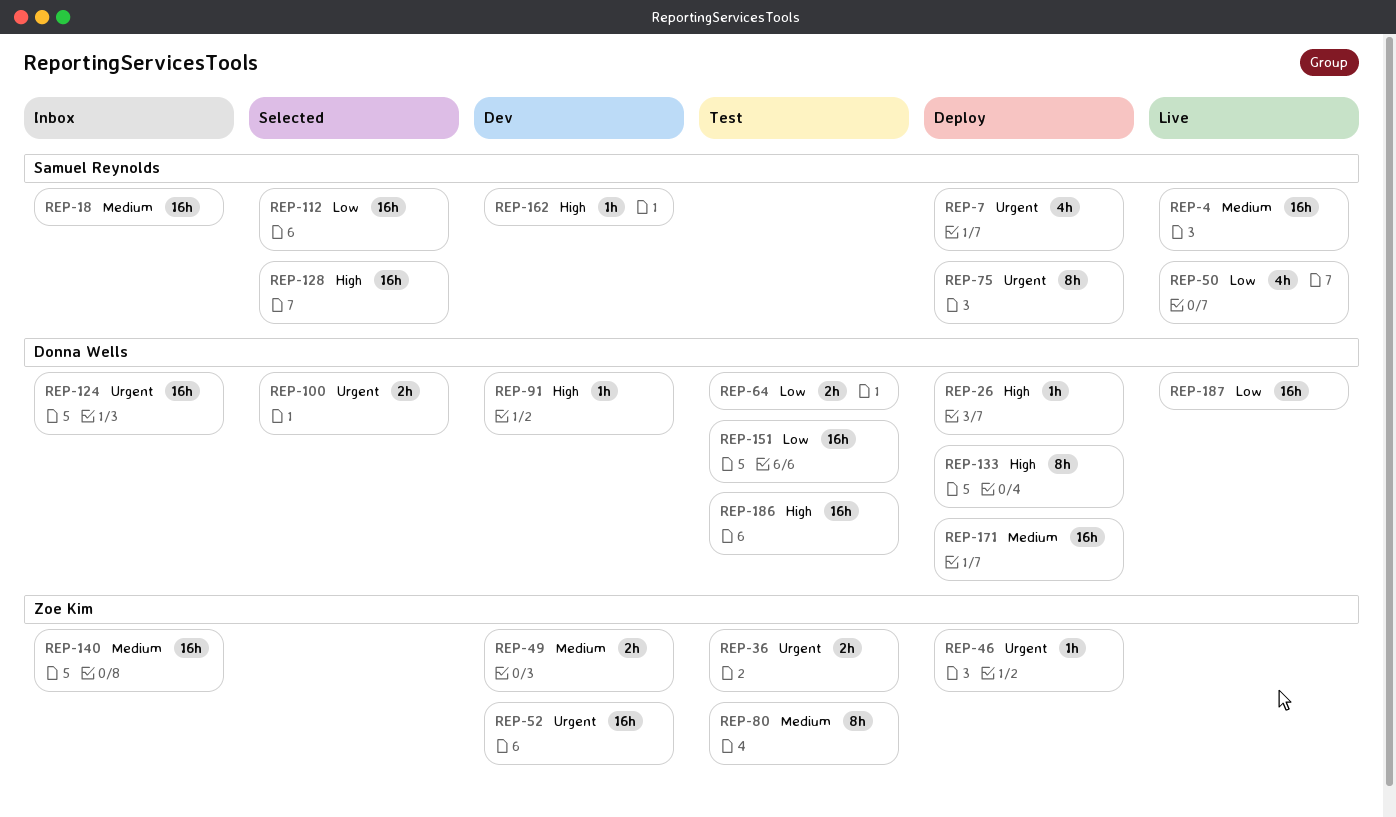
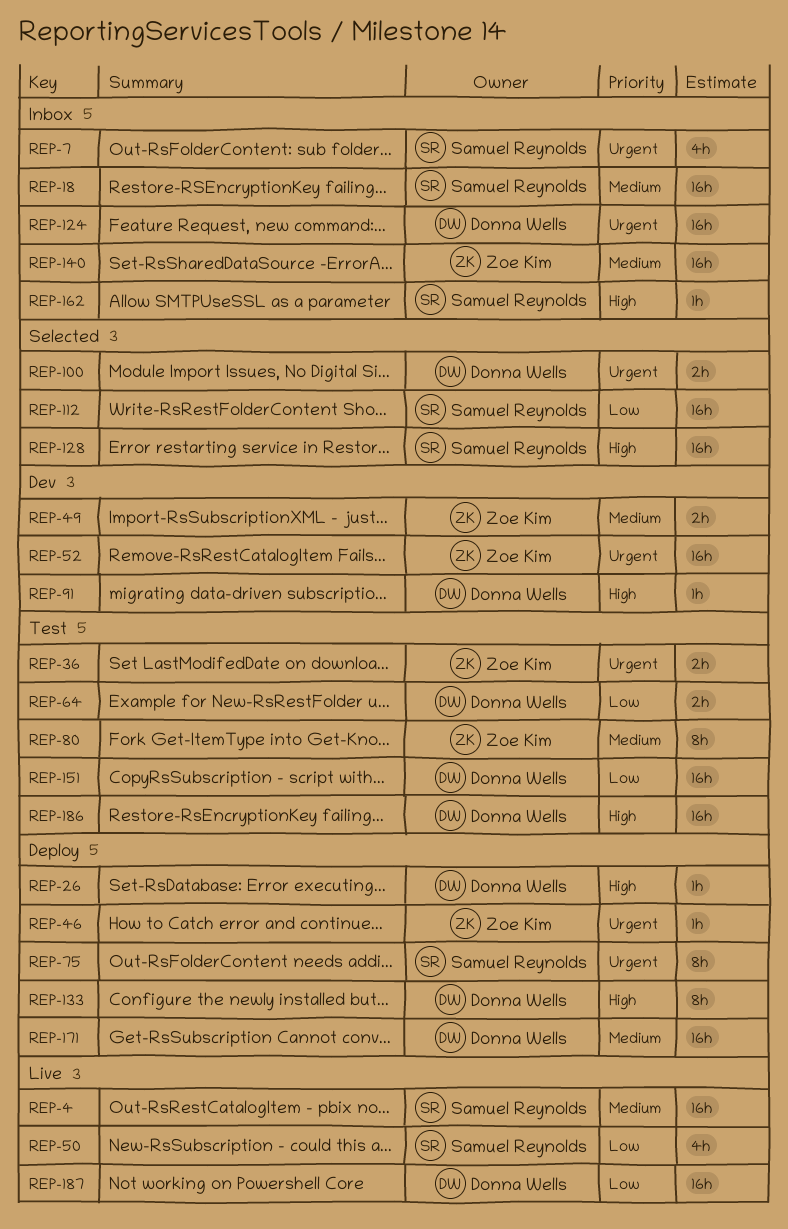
REP-7, status: Deploy -> Inbox
REP-162, status: Dev -> Inbox

